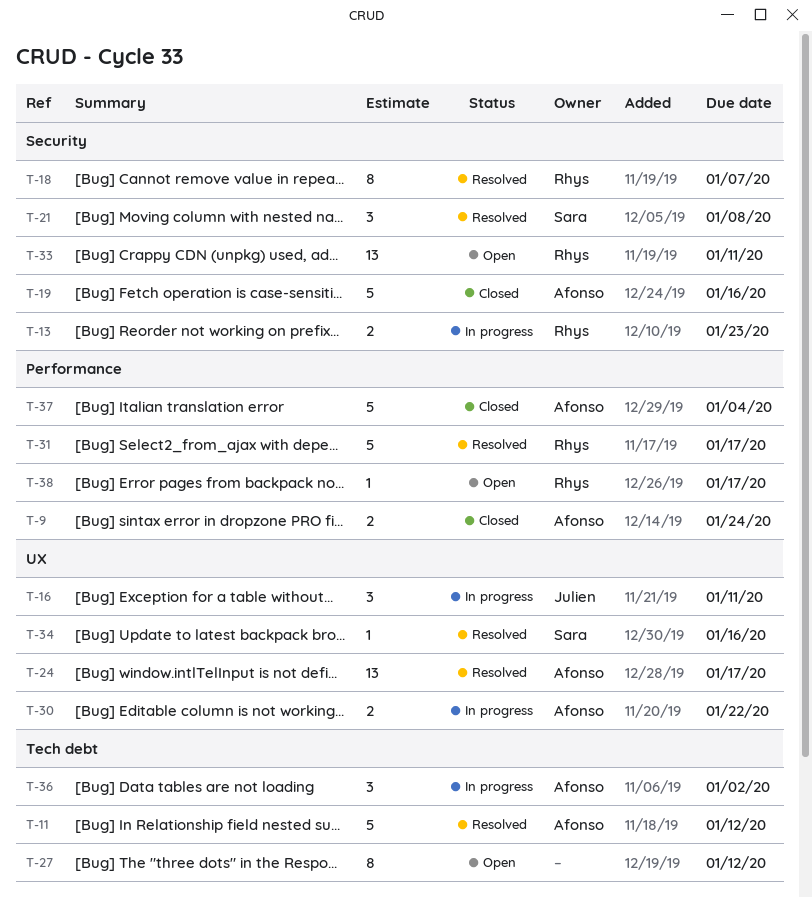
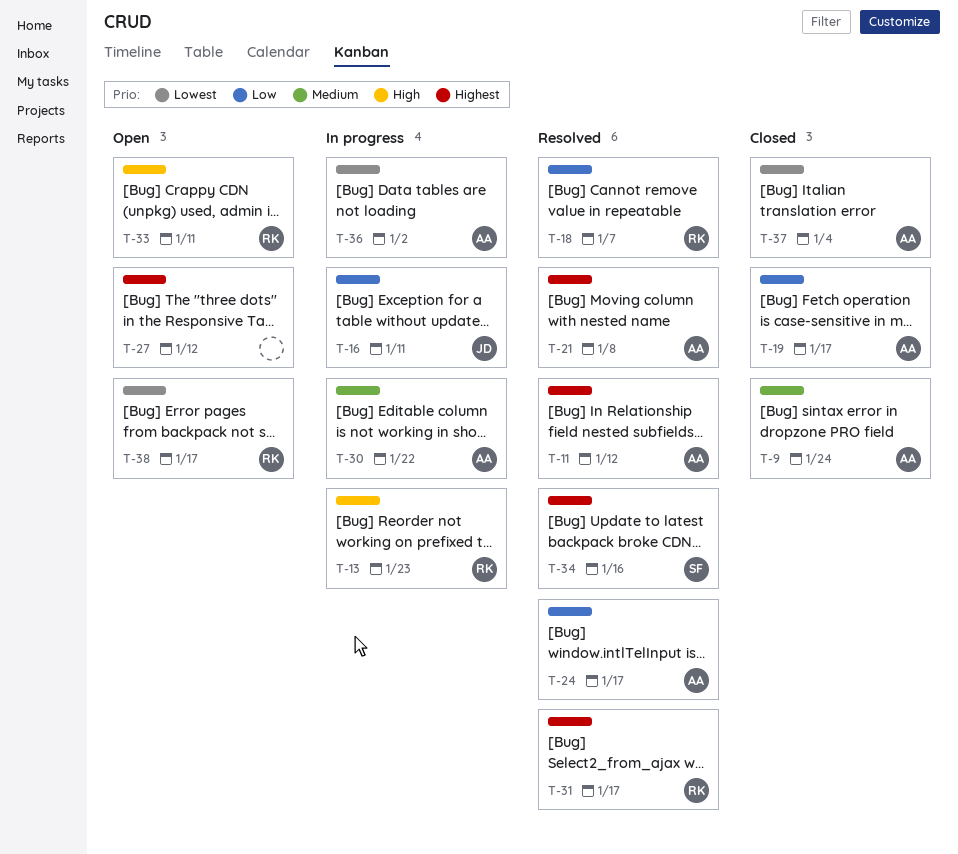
T-19, due: Jan 16 -> Jan 17
T-21, owner: Sara -> Afonso

